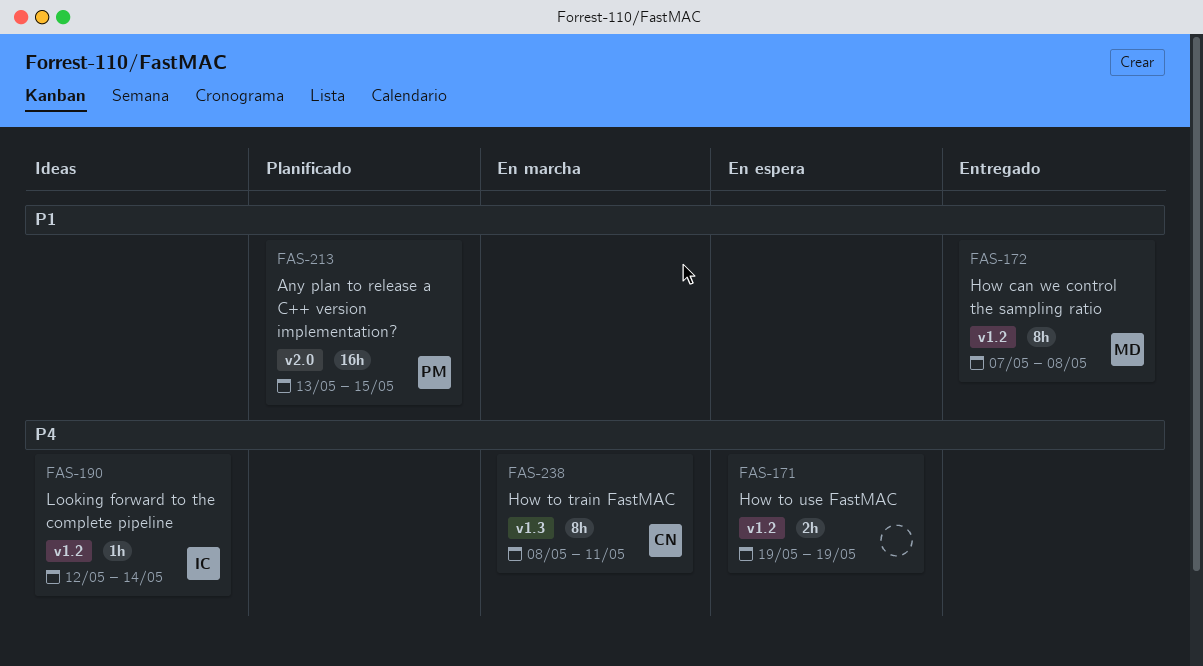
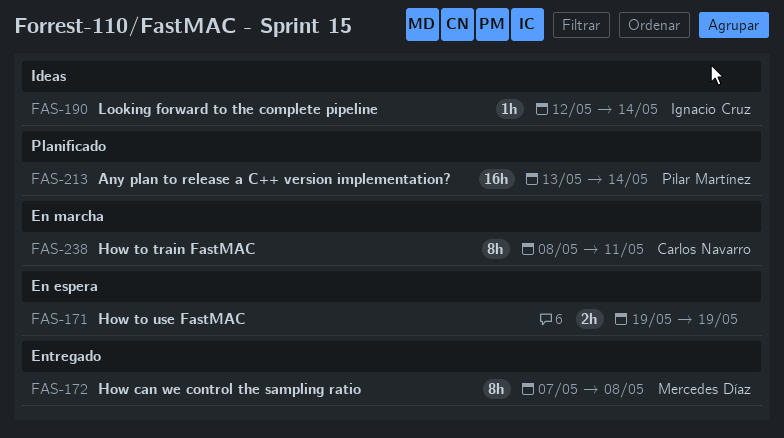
FAS-213, due: May 15 -> May 14

